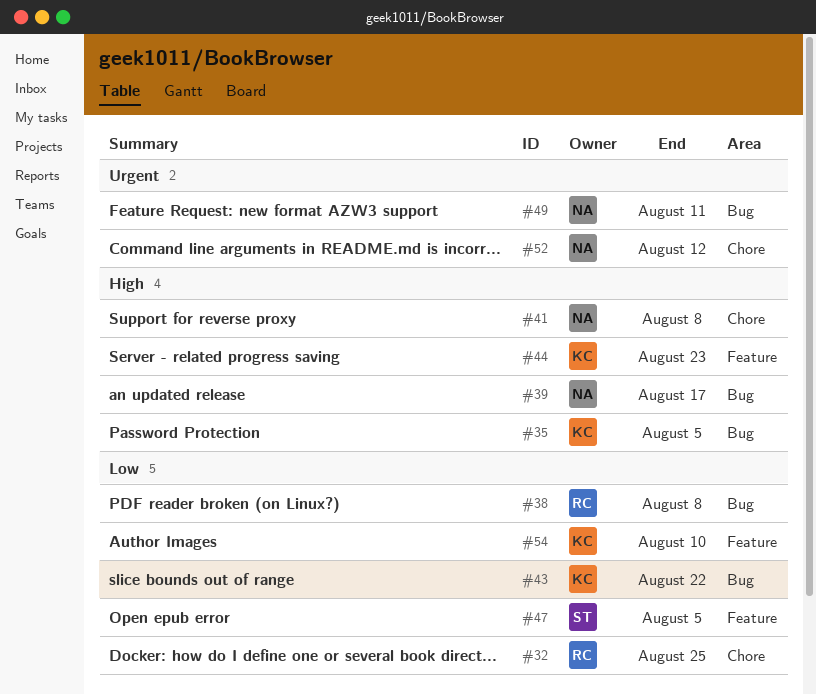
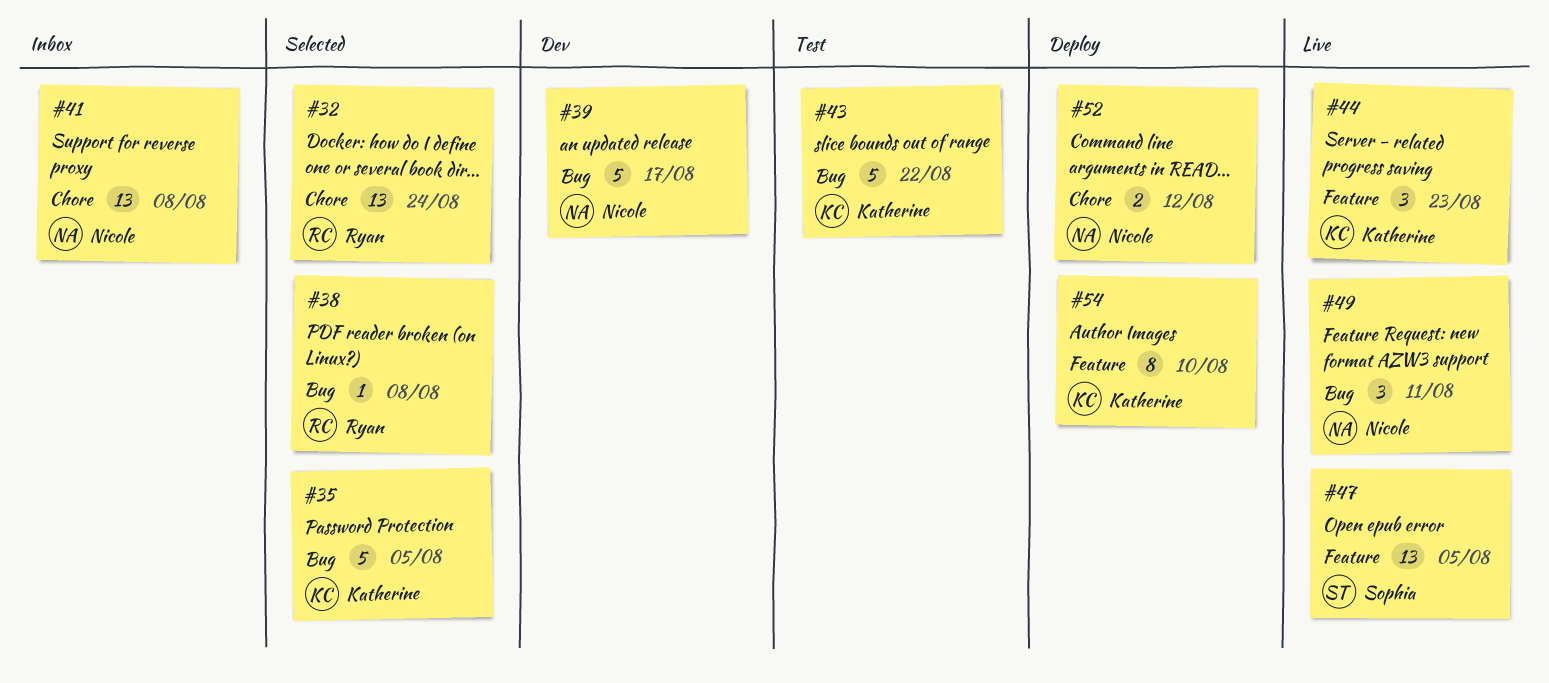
#32, due: Aug 25 -> Aug 24

